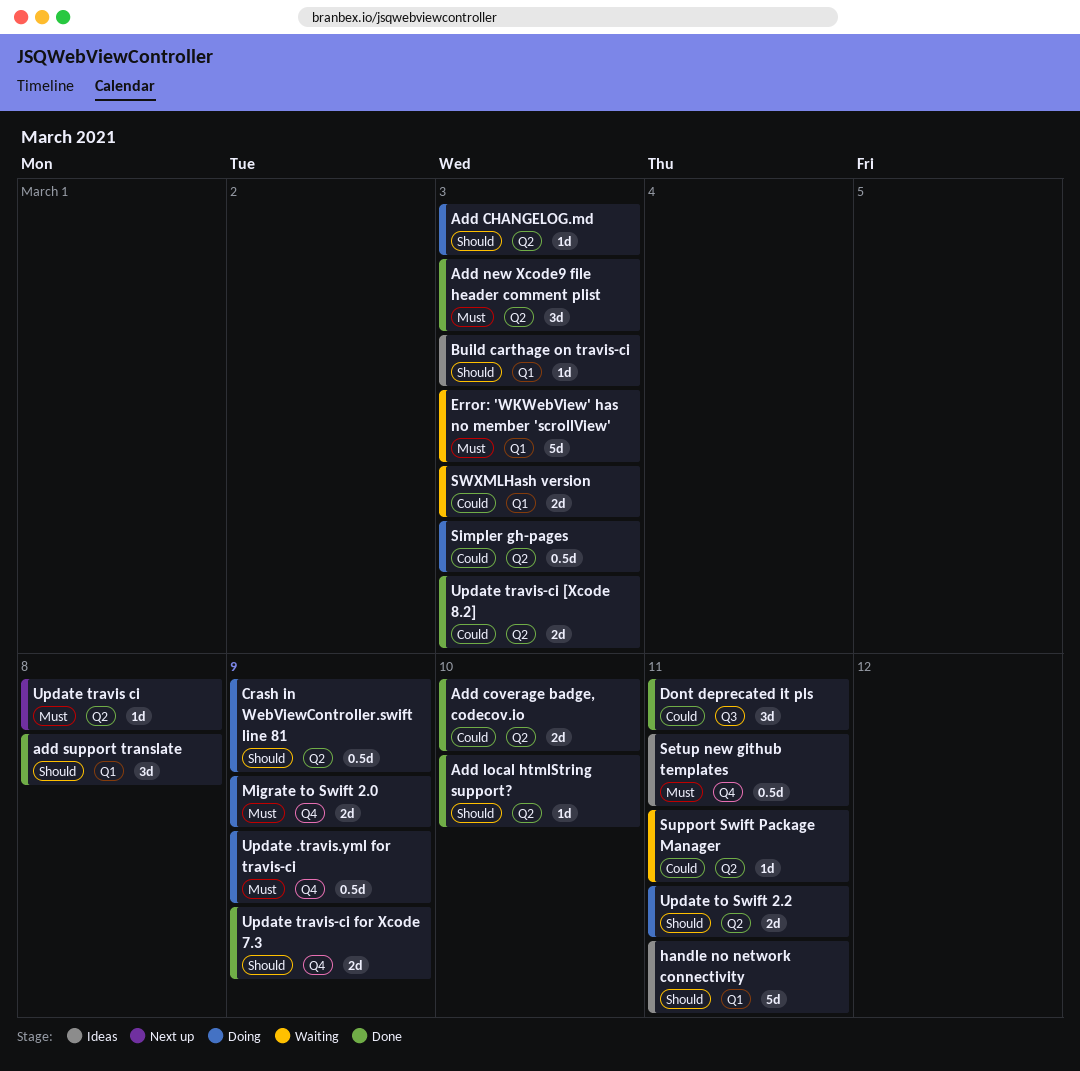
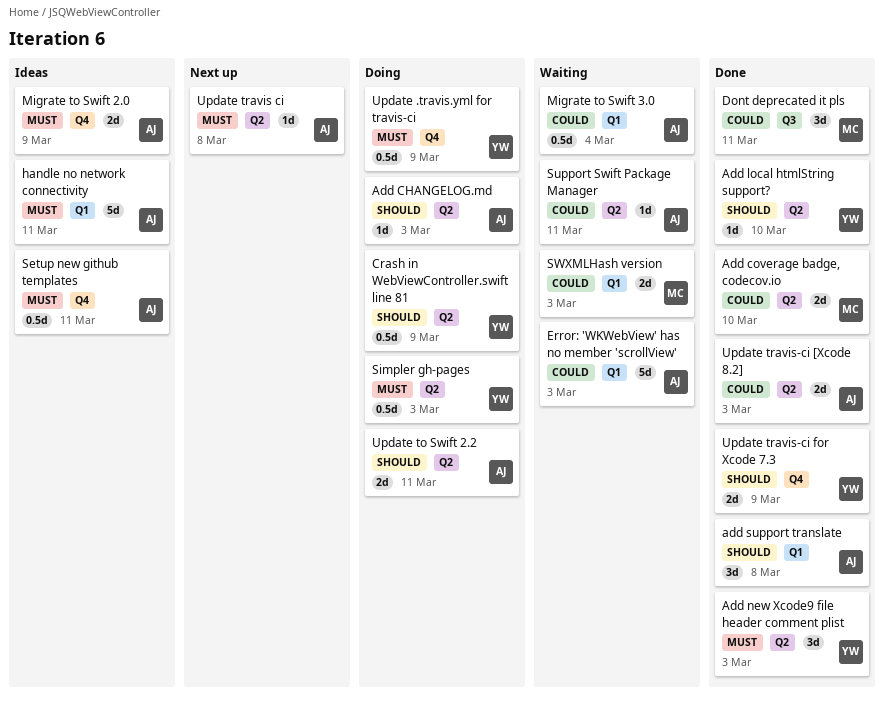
Build carthage on travis-ci: present -> none
Error: 'WKWebView' has no member 'scrollView', priority: Must -> Could
handle no network connectivity, priority: Should -> Must
Migrate to Swift 2.0, status: Doing -> Ideas
Migrate to Swift 3.0: none -> present
Simpler gh-pages, priority: Could -> Must

